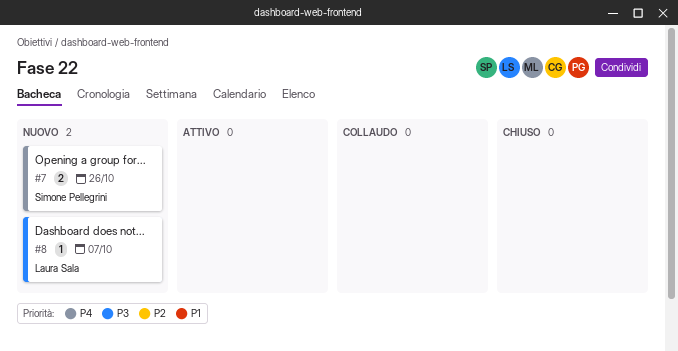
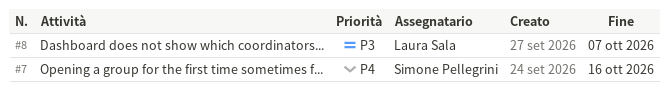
#7, due: Oct 26 -> Oct 16

